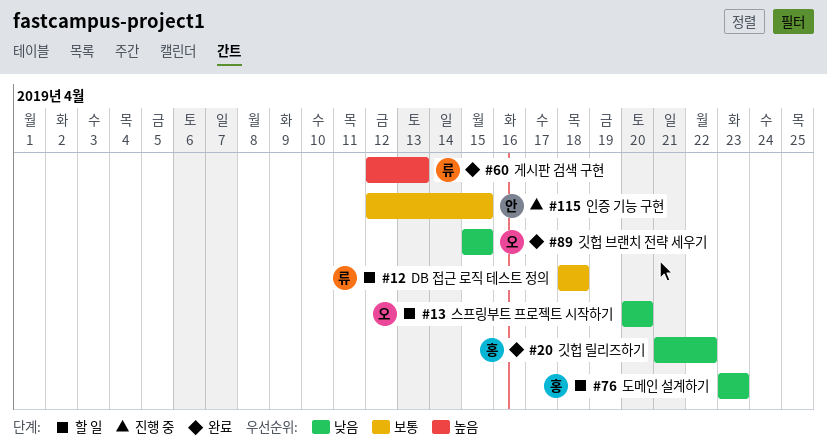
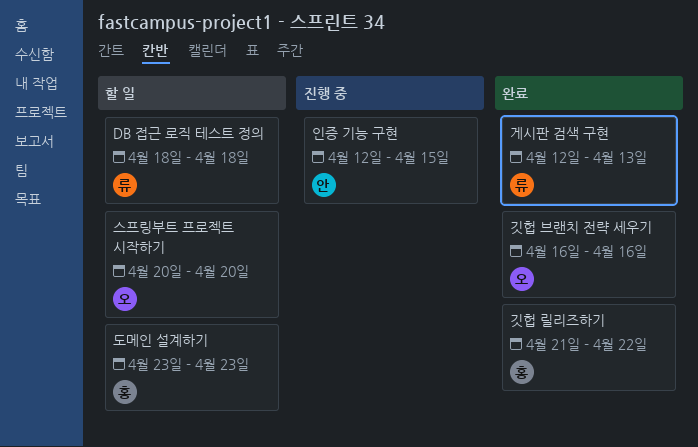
깃헙 브랜치 전략 세우기, start: Apr 15 -> Apr 16
깃헙 브랜치 전략 세우기, due: Apr 15 -> Apr 16

